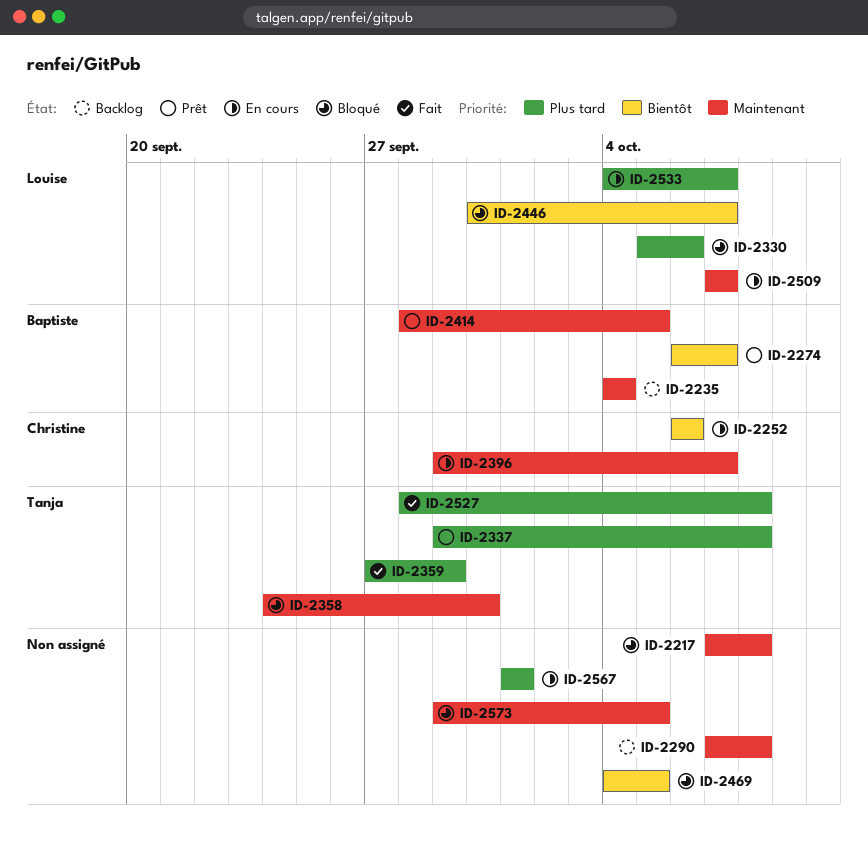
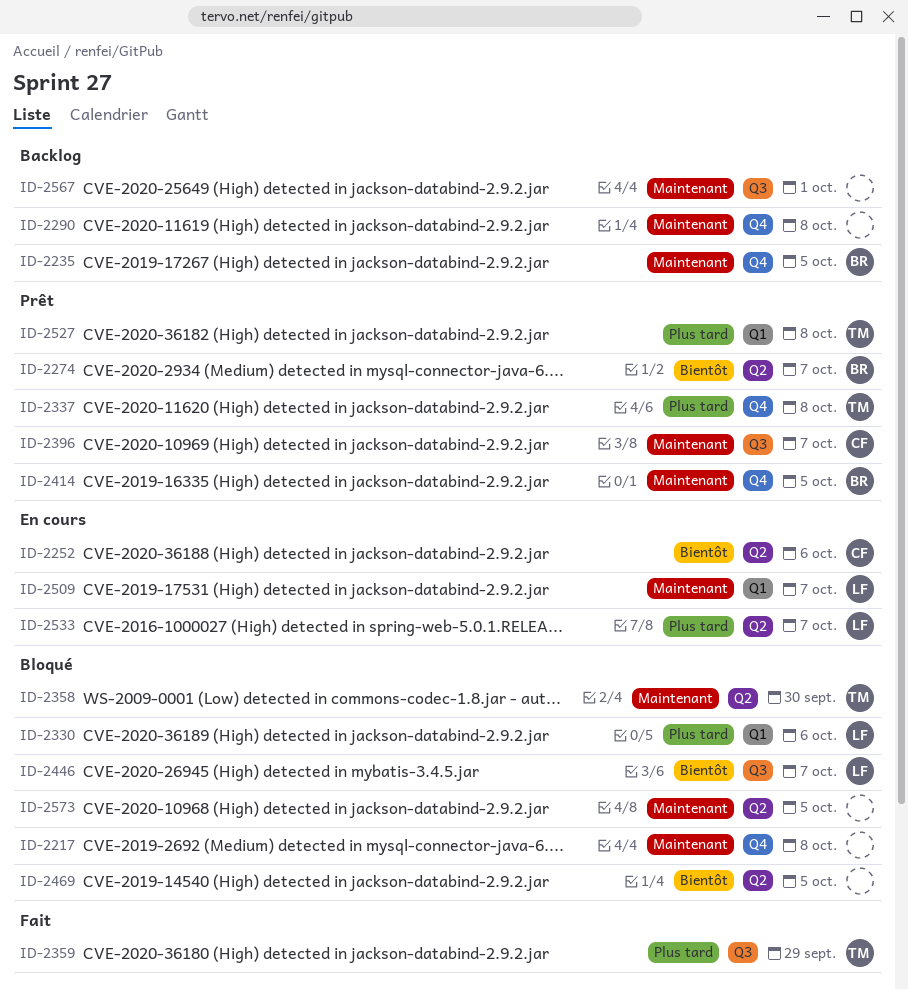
ID-2235, due: Oct 4 -> Oct 5
ID-2396, status: En cours -> Prêt
ID-2527, status: Fait -> Prêt
ID-2567, status: En cours -> Backlog
ID-2567, priority: Plus tard -> Maintenant

